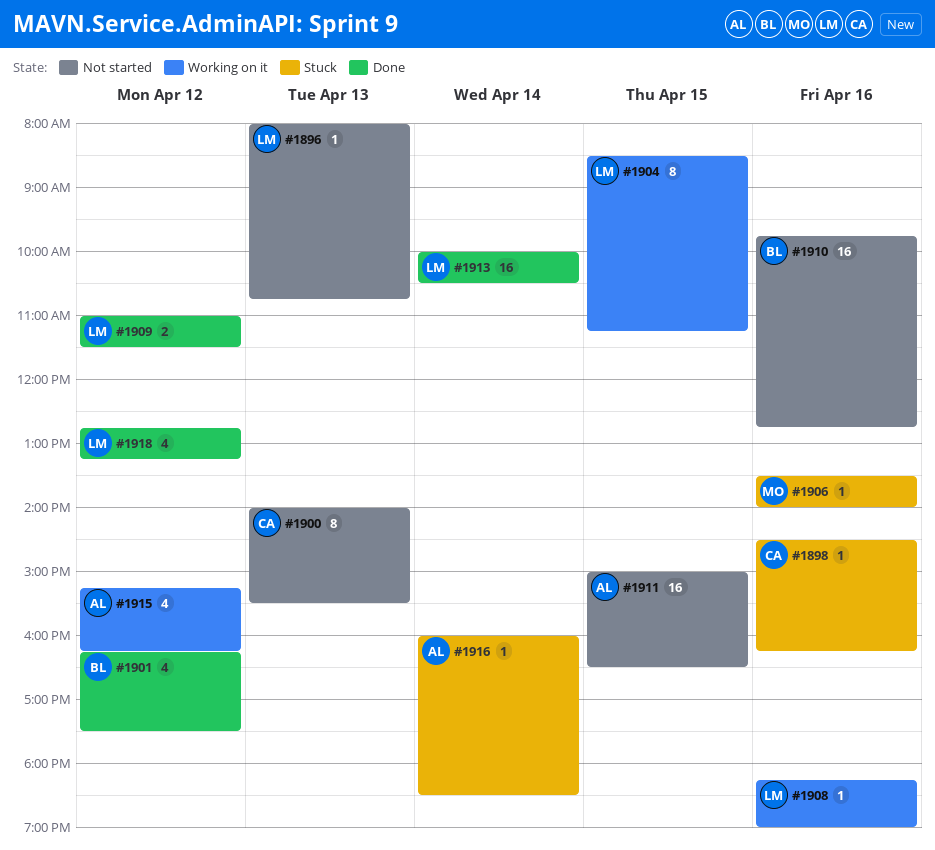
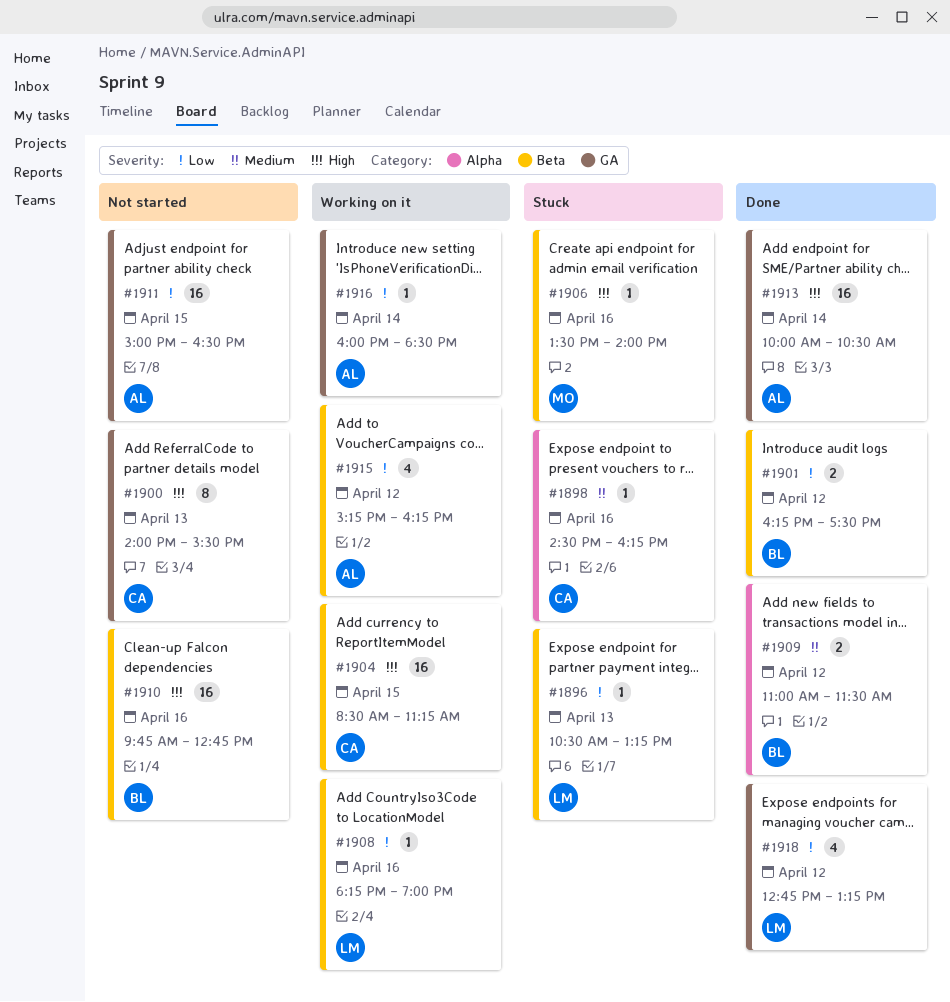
#1896, status: Not started -> Stuck
#1896, begins: 08:00 -> 10:30
#1896, ends: 10:45 -> 13:15
#1901, estimate: 4 -> 2
#1904, owner: LM -> CA
#1904, estimate: 8 -> 16
#1909, owner: LM -> BL
#1913, owner: LM -> AL
#1916, status: Stuck -> Working on it

